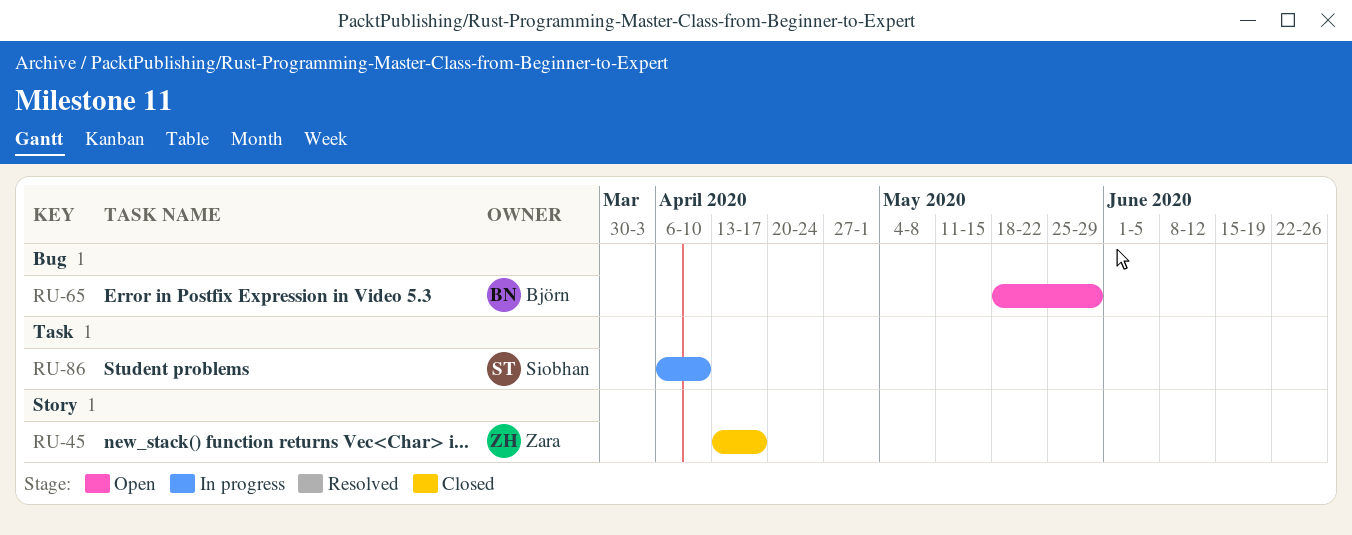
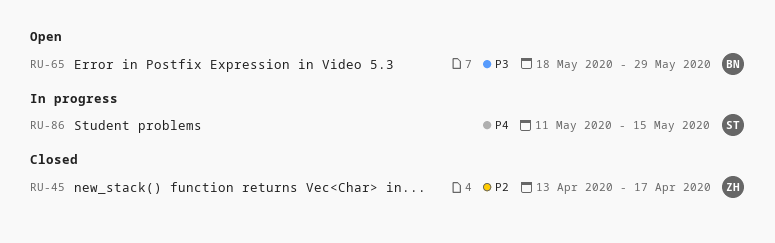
RU-86, start: Apr 6 -> May 11
RU-86, due: Apr 10 -> May 15

